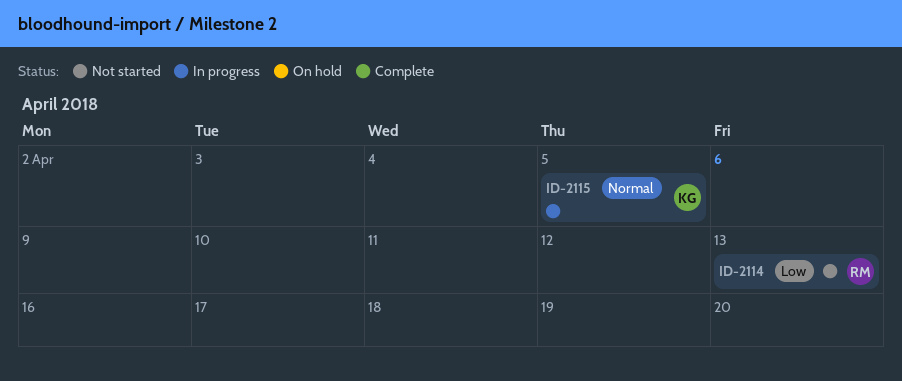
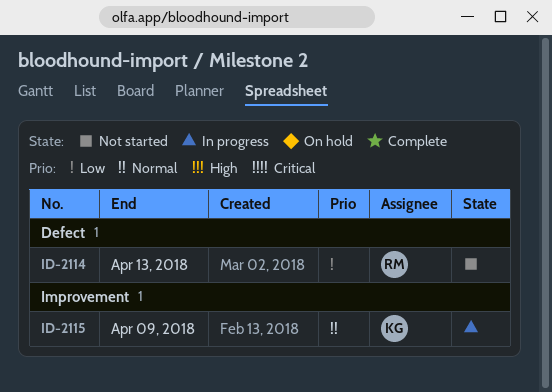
ID-2115, due: Apr 5 -> Apr 9

